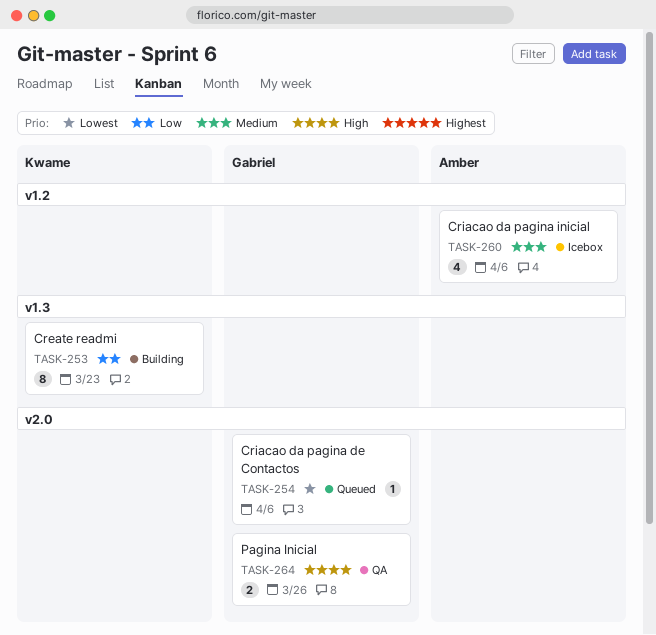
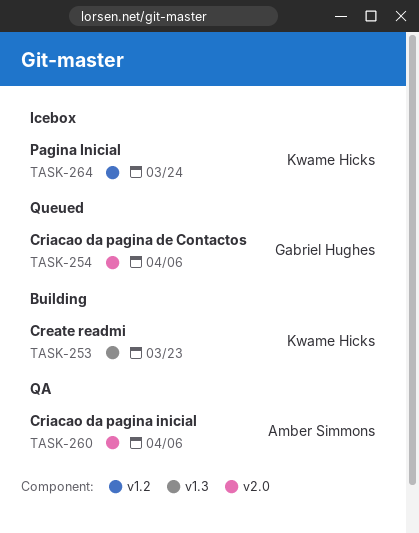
TASK-260, status: Icebox -> QA
TASK-260, label: v1.2 -> v2.0
TASK-264, status: QA -> Icebox
TASK-264, owner: Gabriel Hughes -> Kwame Hicks
TASK-264, label: v2.0 -> v1.2
TASK-264, due: Mar 26 -> Mar 24

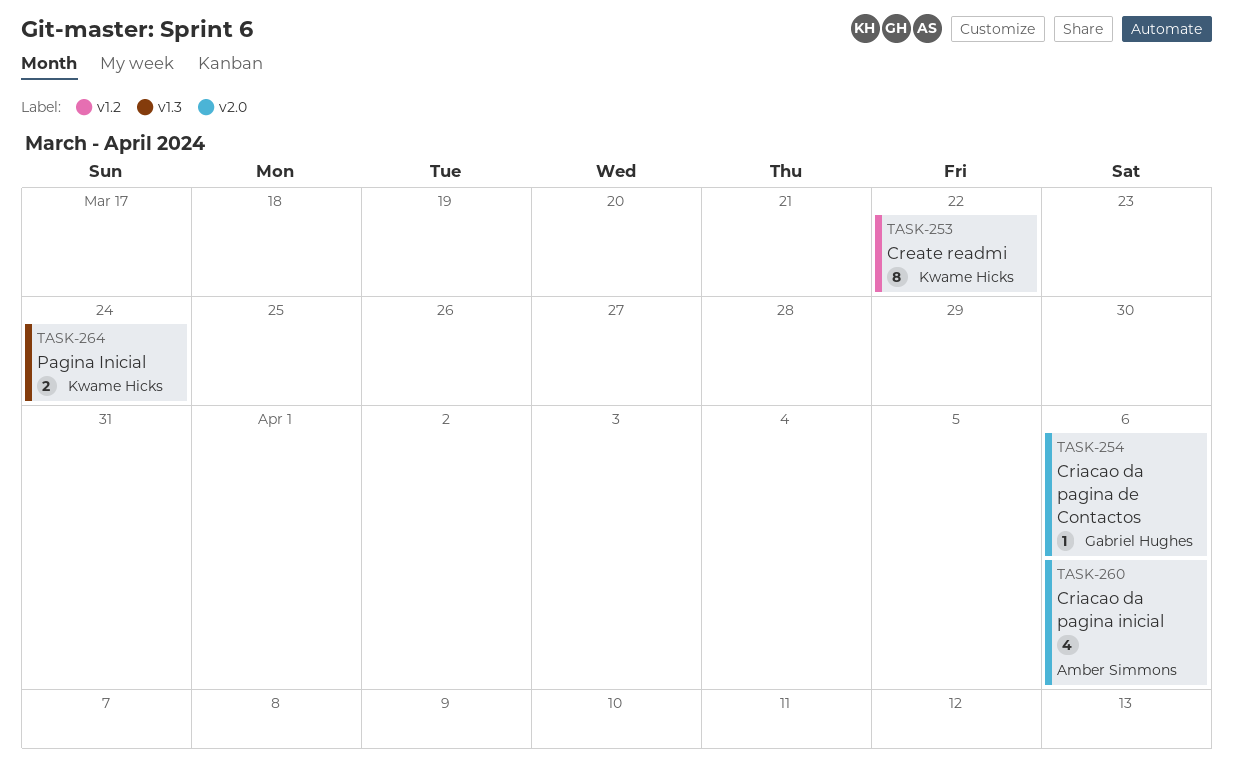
TASK-253, label: v1.3 -> v1.2
TASK-253, due: Mar 23 -> Mar 22
TASK-264, label: v1.2 -> v1.3

